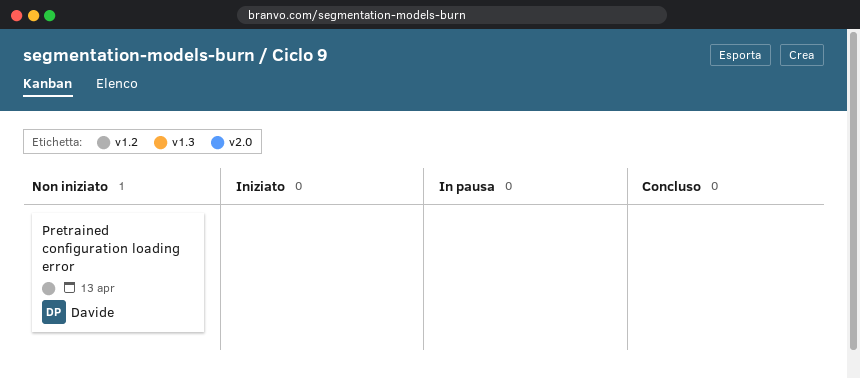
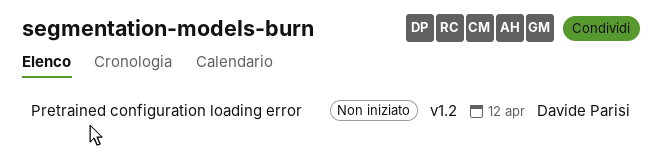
Pretrained configuration loading error, due: Apr 13 -> Apr 12

